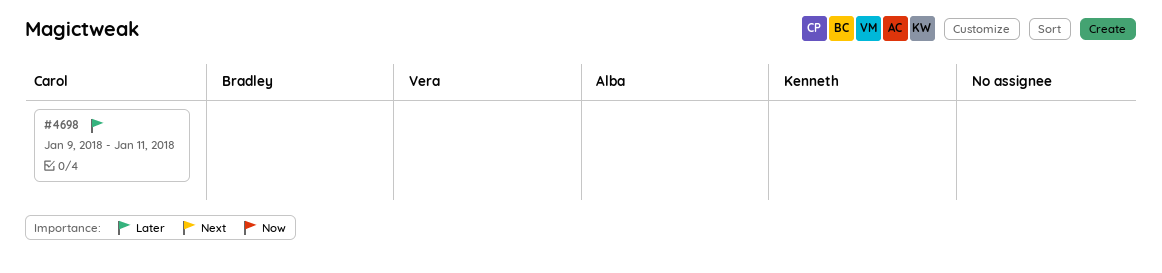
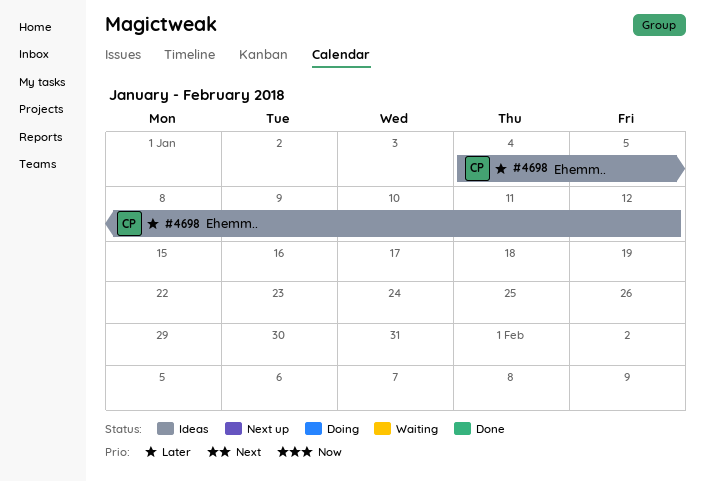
#4698, start: Jan 9 -> Jan 4
#4698, due: Jan 11 -> Jan 12

